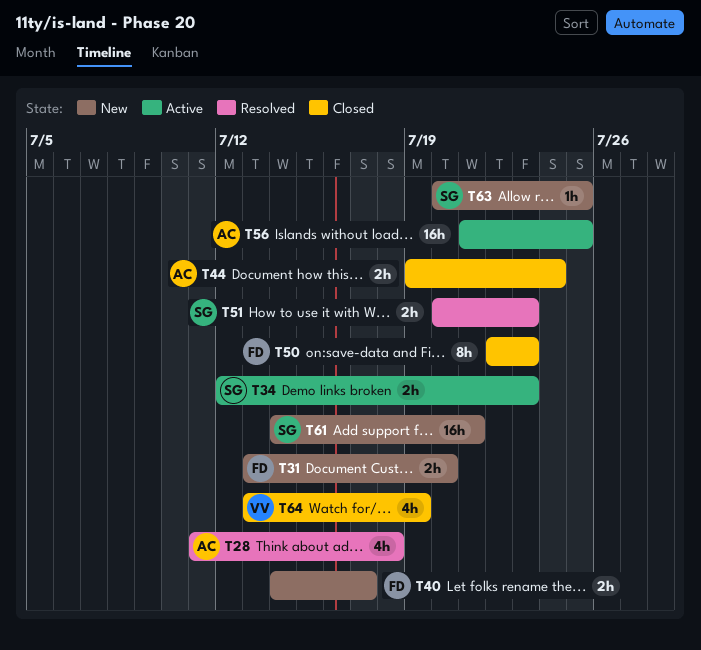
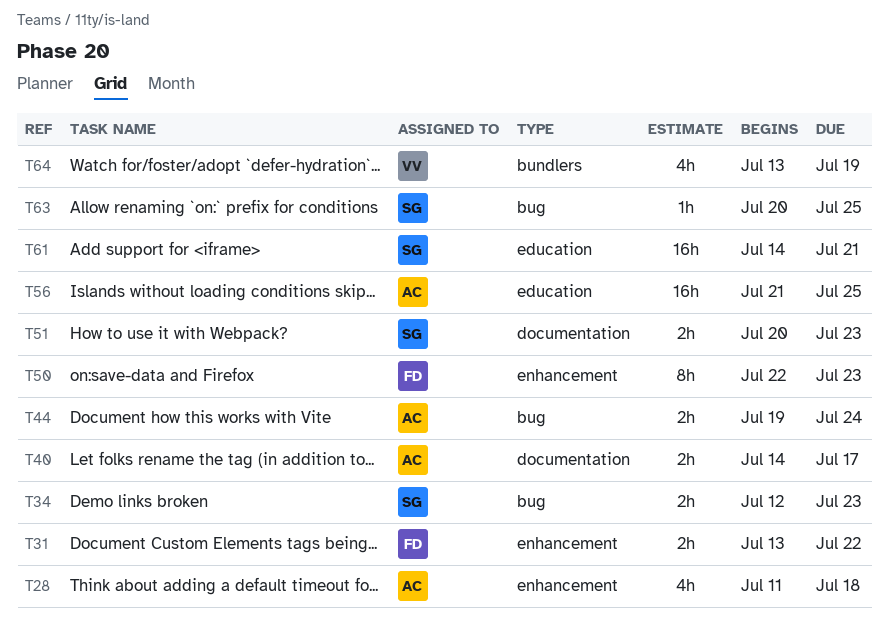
T31, due: Jul 20 -> Jul 22
T40, owner: FD -> AC

